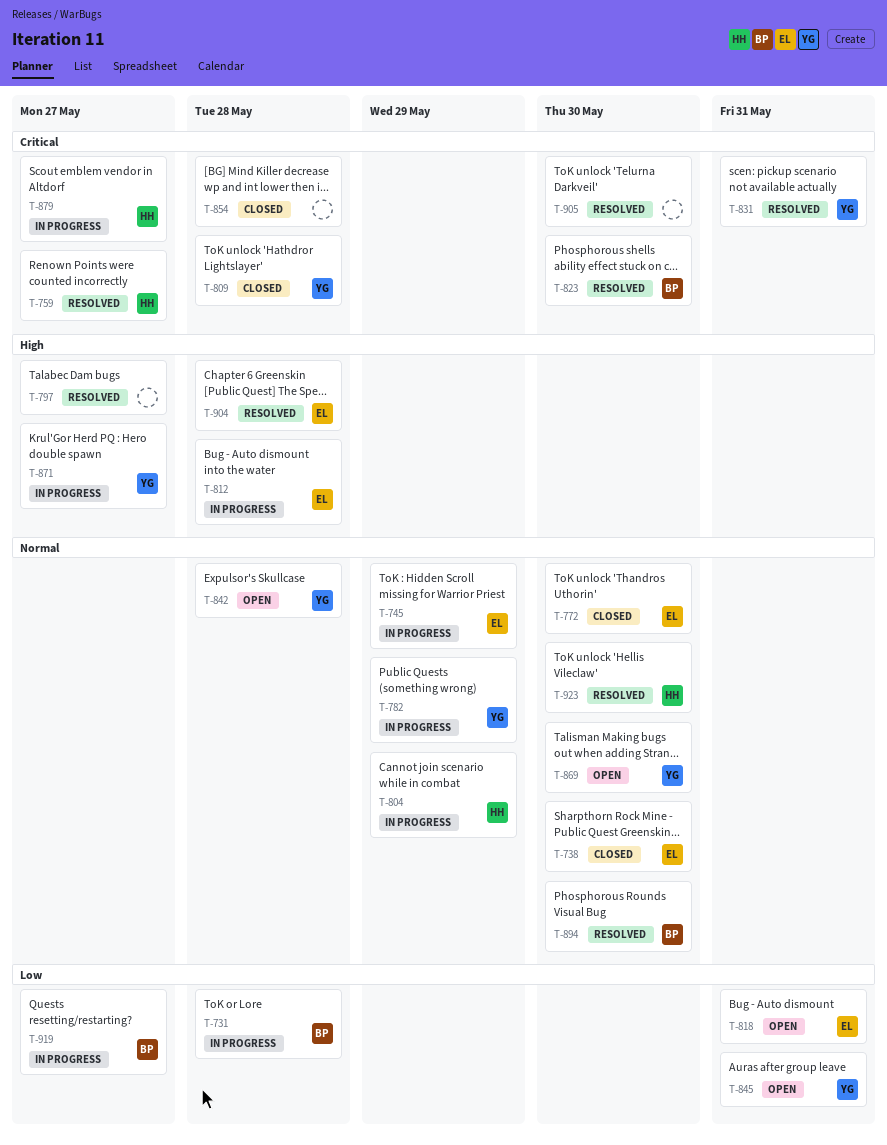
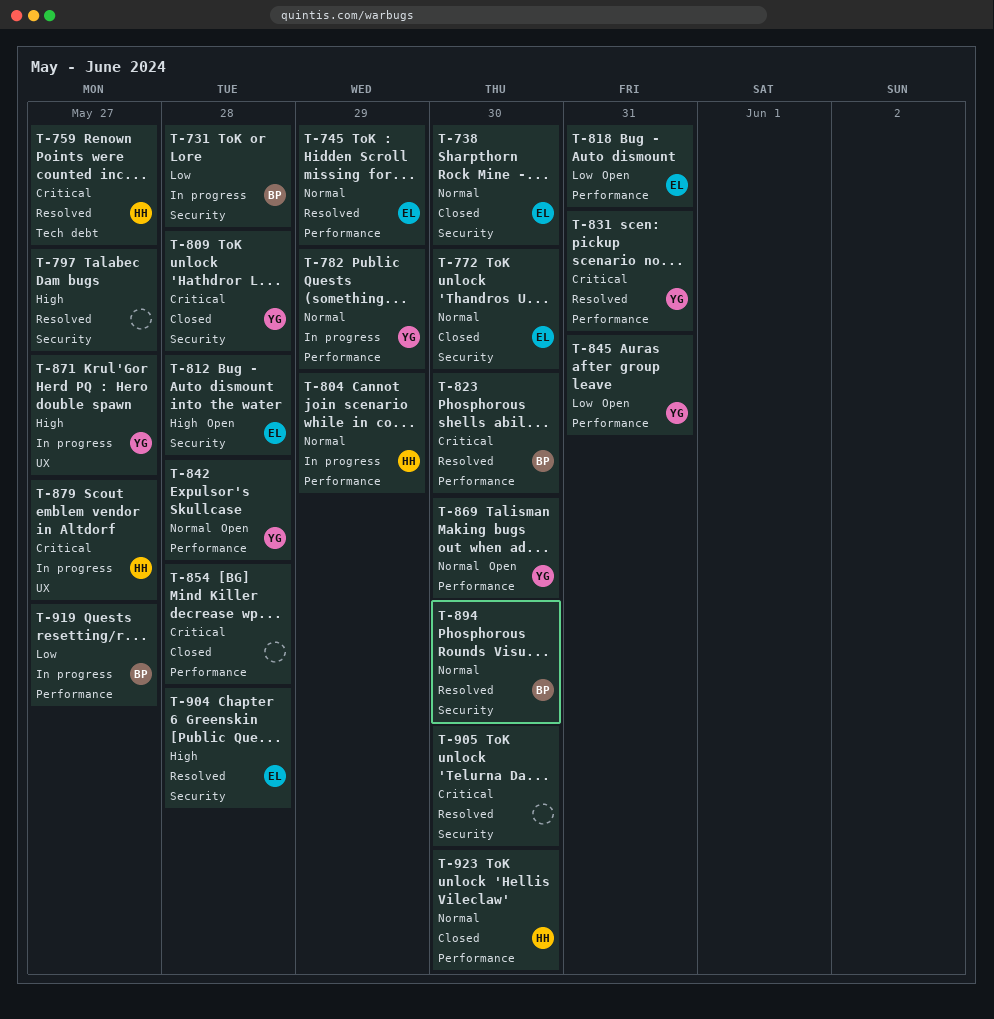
T-745, status: In progress -> Resolved
T-812, status: In progress -> Open
T-923, status: Resolved -> Closed

